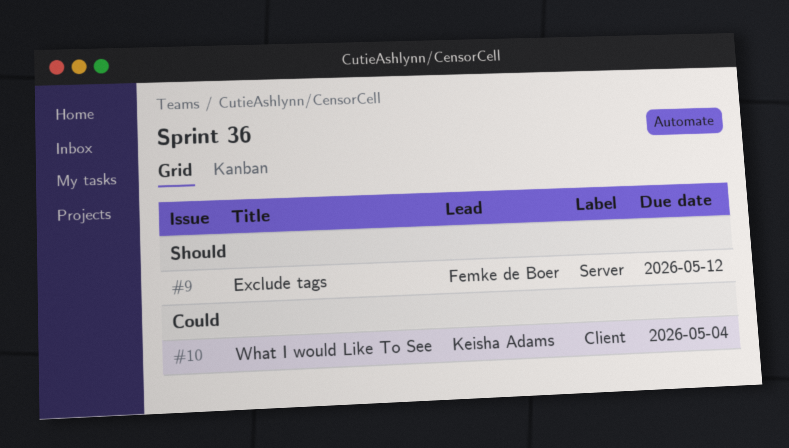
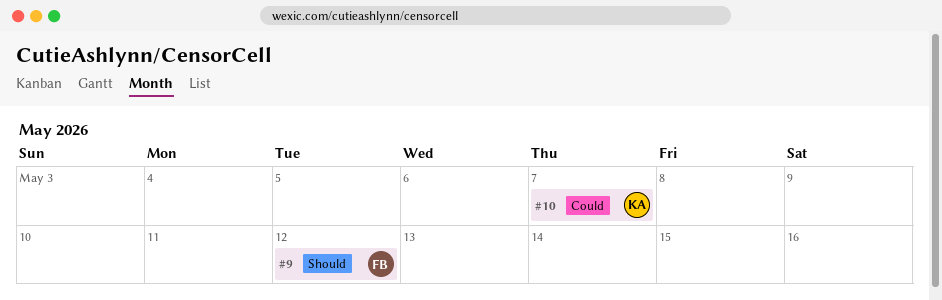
#10, due: May 4 -> May 7

